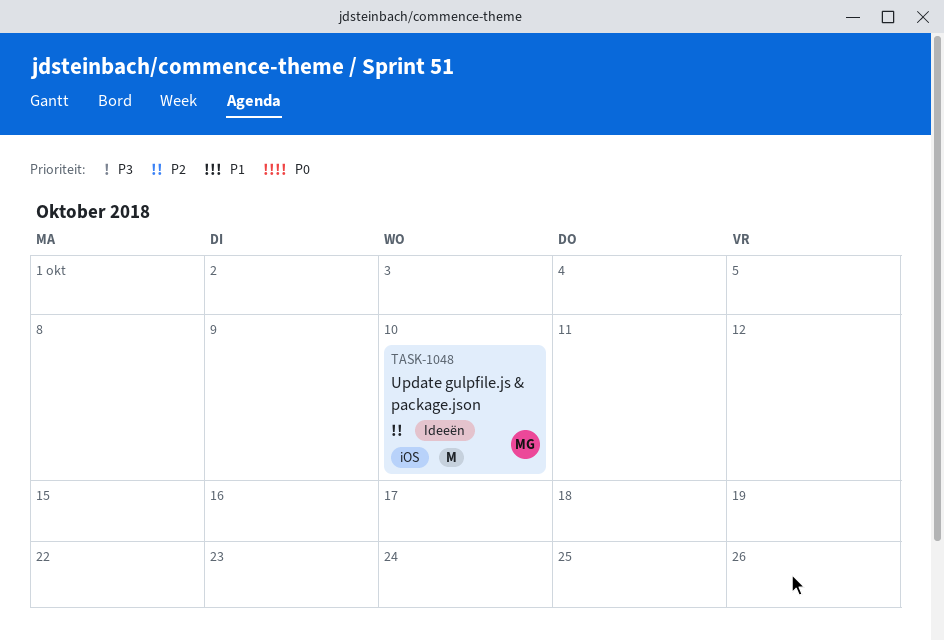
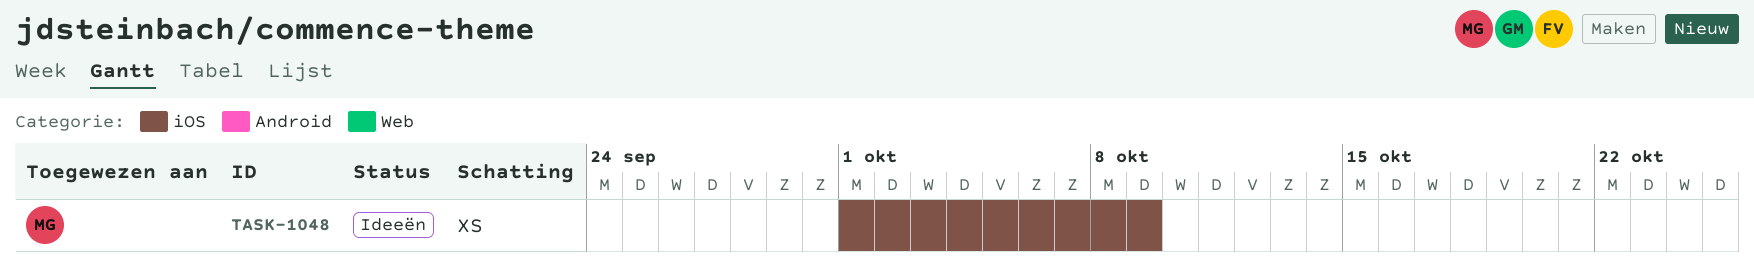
TASK-1048, estimate: M -> XS
TASK-1048, due: Oct 10 -> Oct 9

